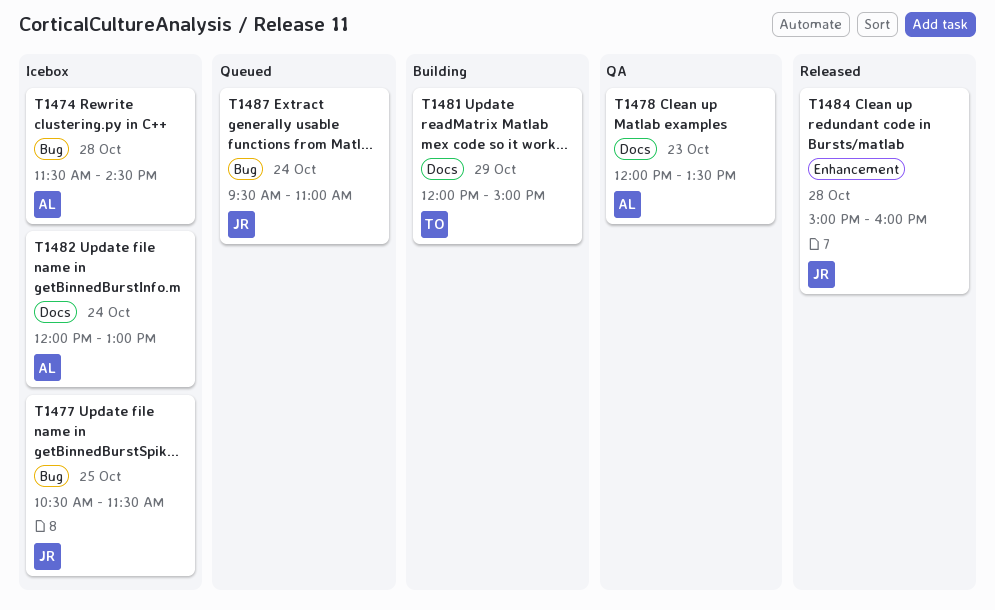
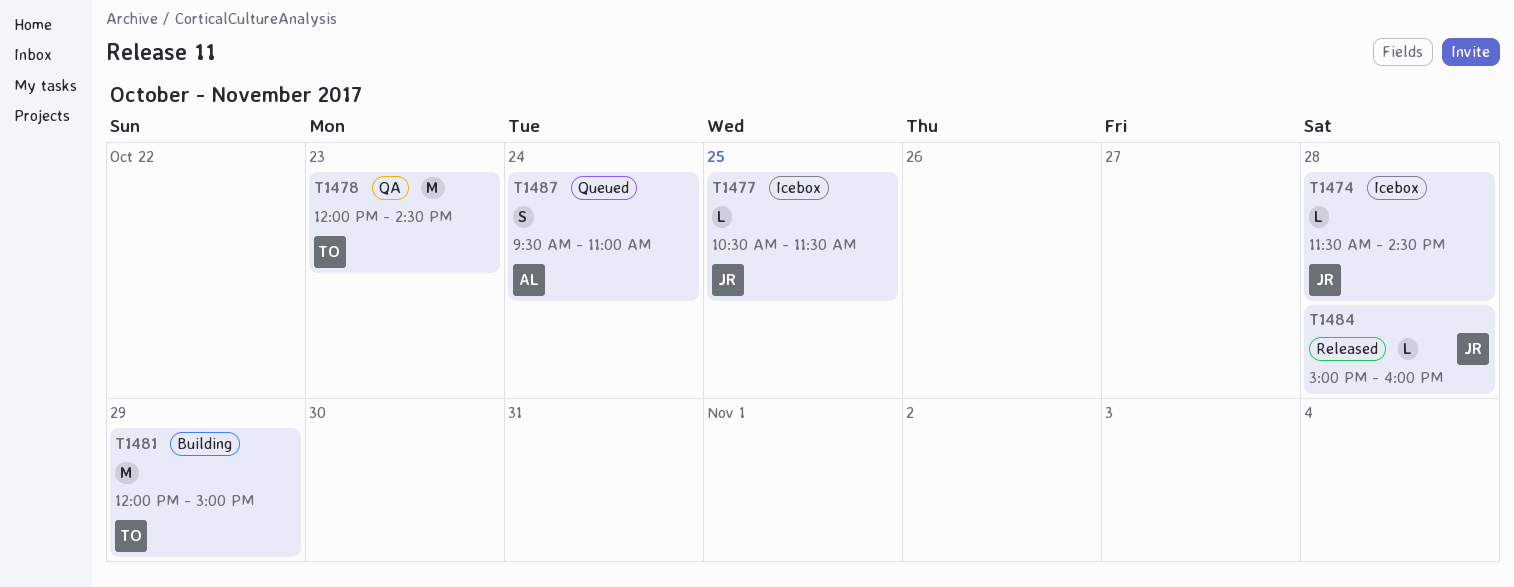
T1474, owner: AL -> JR
T1478, owner: AL -> TO
T1478, ends: 13:30 -> 14:30
T1482: present -> none
T1487, owner: JR -> AL

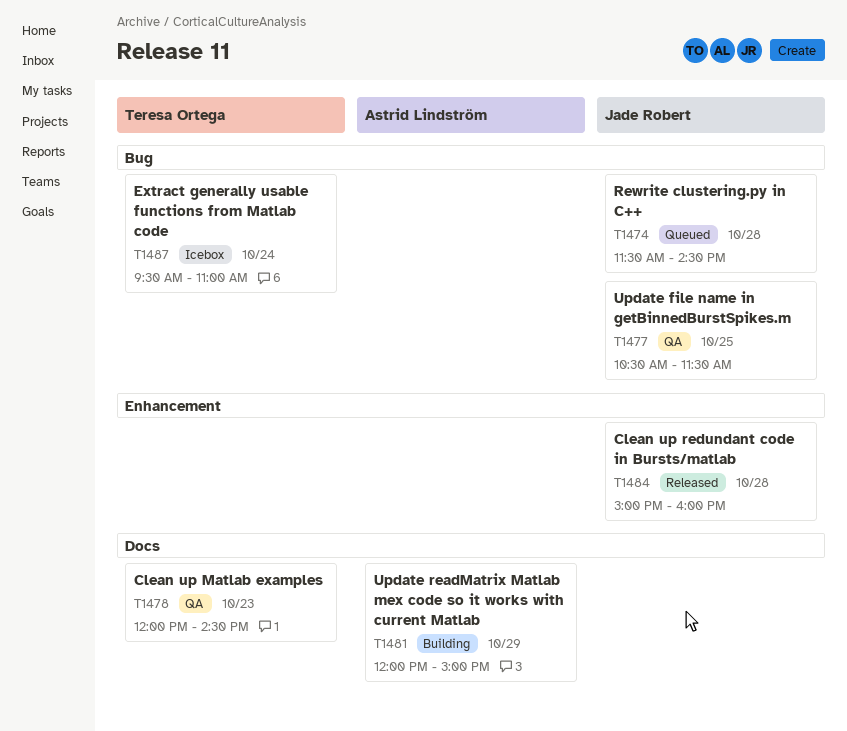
T1474, status: Icebox -> Queued
T1477, status: Icebox -> QA
T1481, owner: Teresa Ortega -> Astrid Lindström
T1487, status: Queued -> Icebox
T1487, owner: Astrid Lindström -> Teresa Ortega

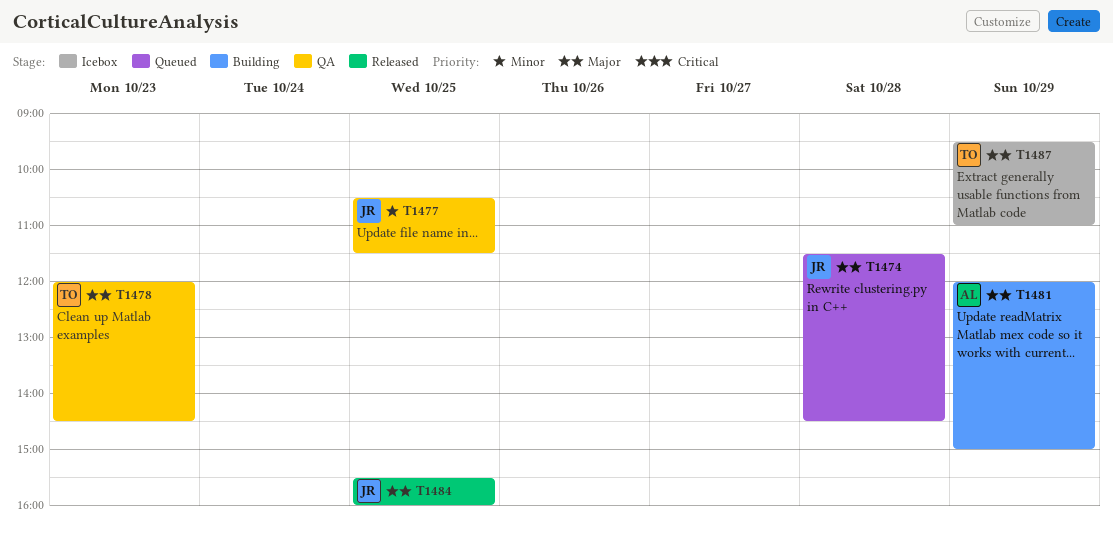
T1484, day: Oct 28 -> Oct 25
T1484, begins: 15:00 -> 15:30
T1487, day: Oct 24 -> Oct 29

